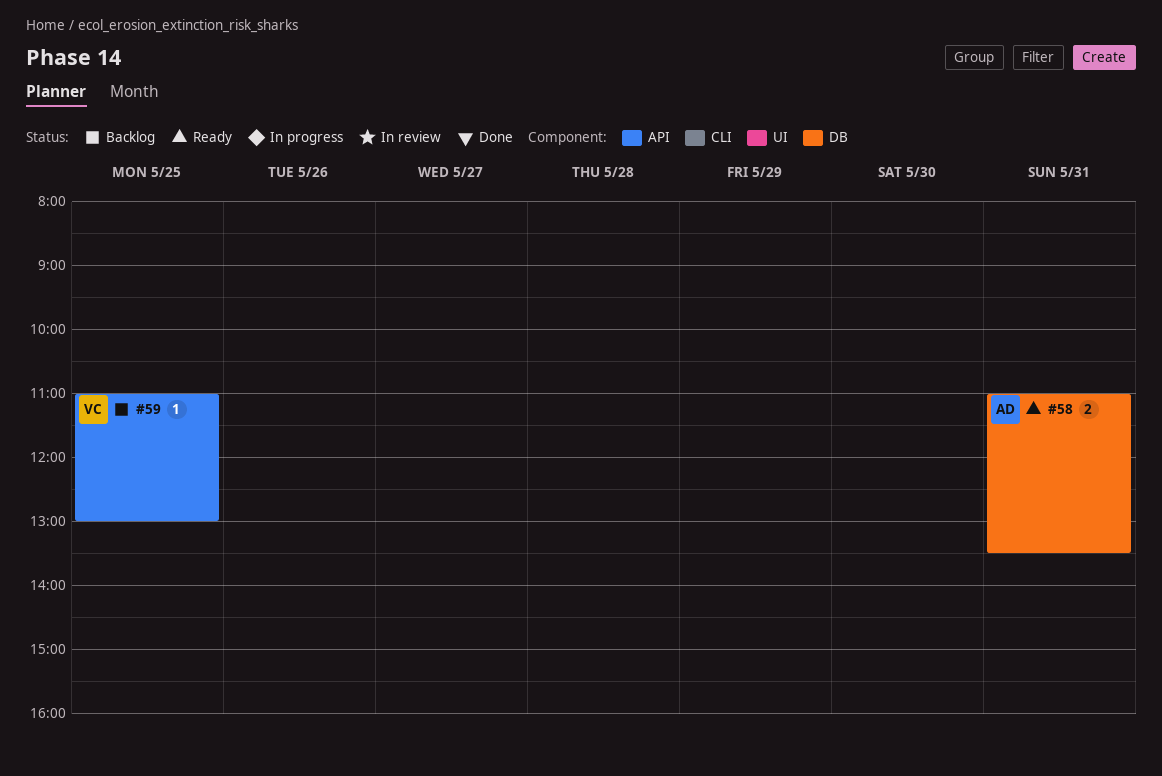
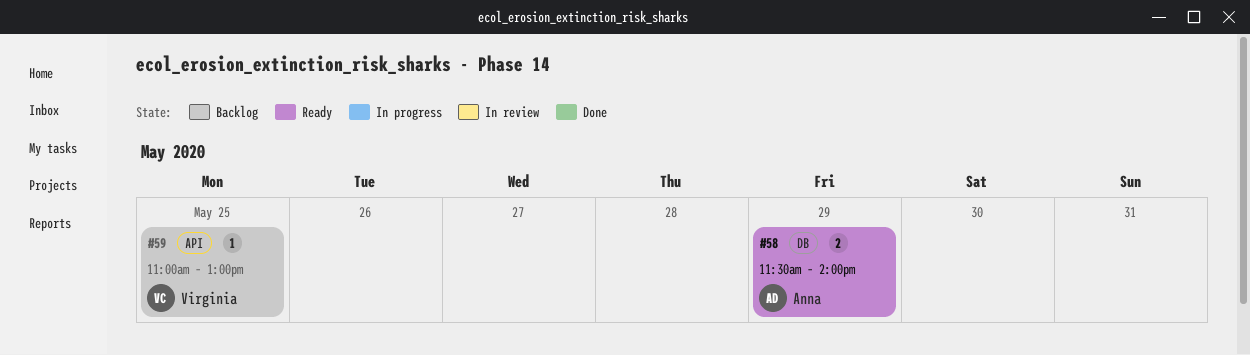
#58, day: May 31 -> May 29
#58, begins: 11:00 -> 11:30
#58, ends: 13:30 -> 14:00

